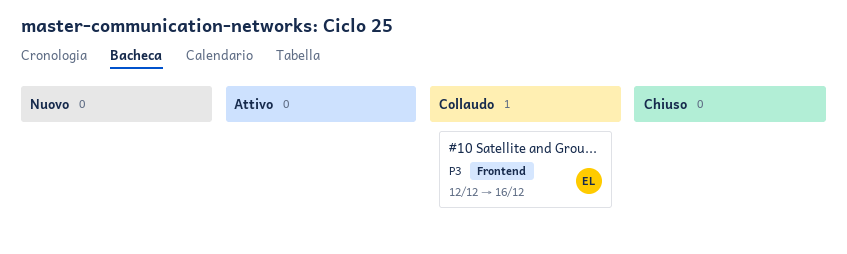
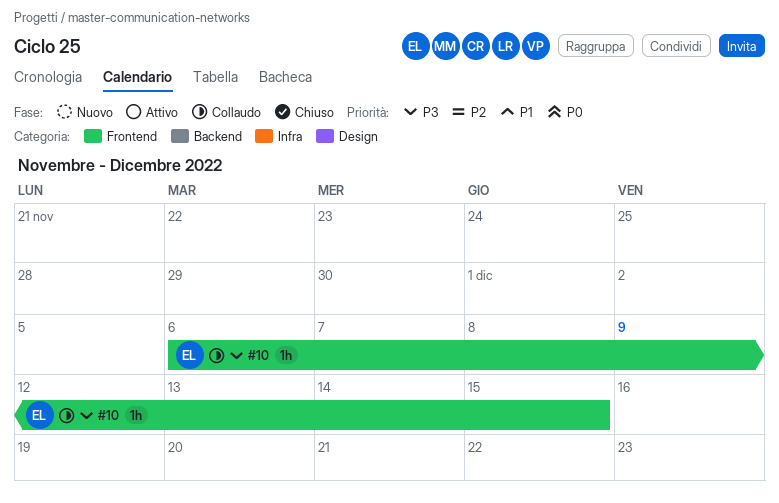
#10, start: Dec 12 -> Dec 6
#10, due: Dec 16 -> Dec 15

